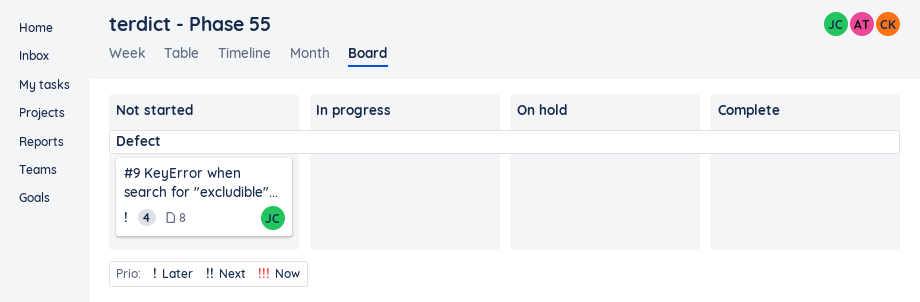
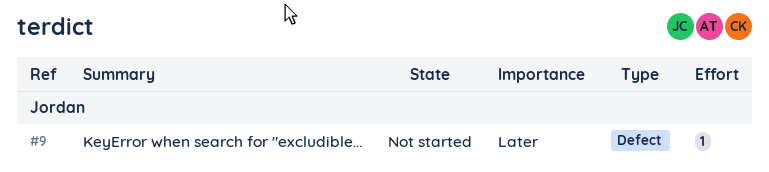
#9, estimate: 4 -> 1

